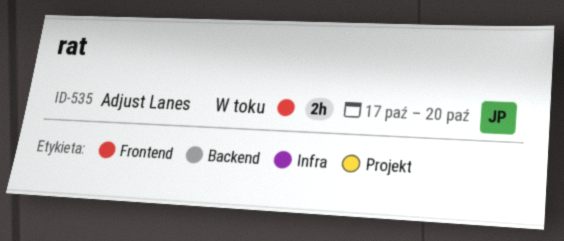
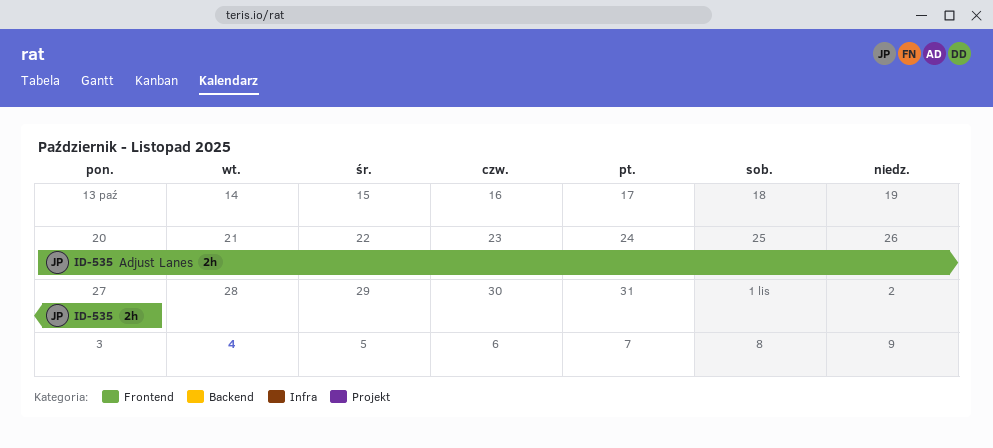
ID-535, start: Oct 17 -> Oct 20
ID-535, due: Oct 20 -> Oct 27

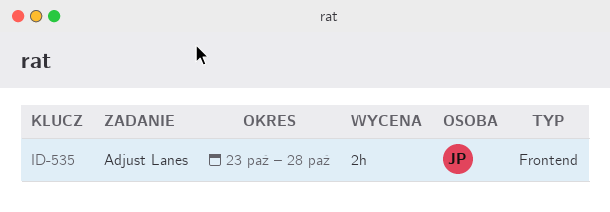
ID-535, start: Oct 20 -> Oct 23
ID-535, due: Oct 27 -> Oct 28

